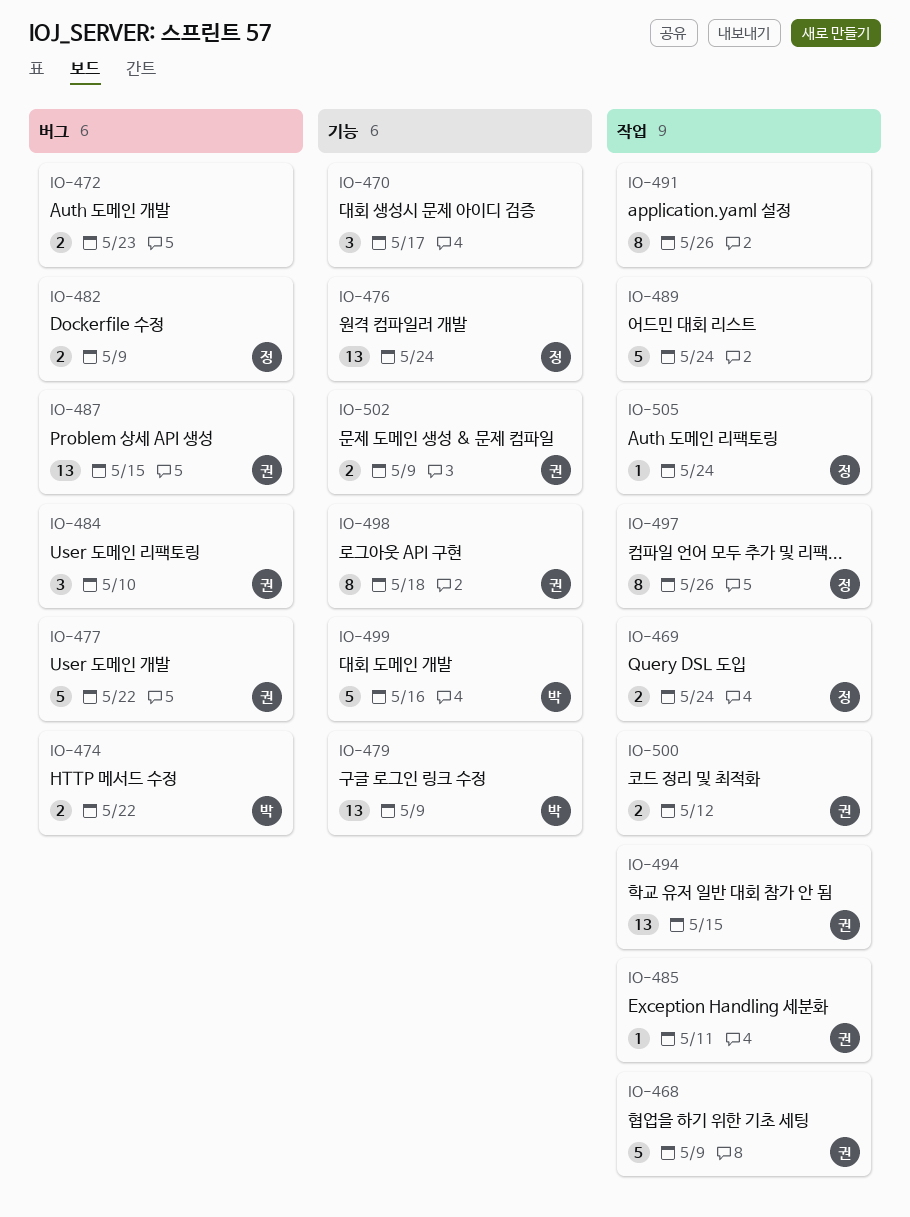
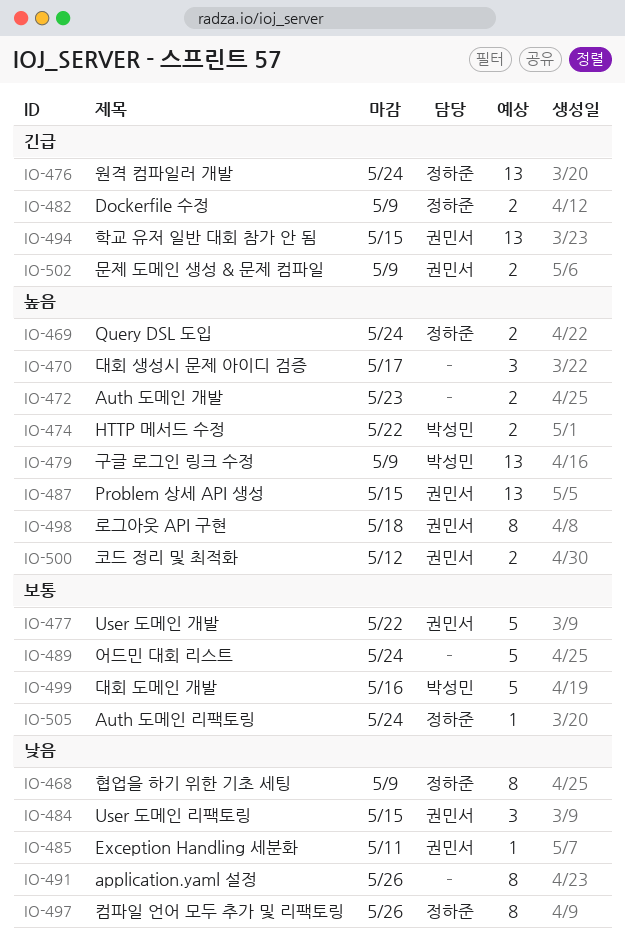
IO-468, owner: 권민서 -> 정하준
IO-468, estimate: 5 -> 8
IO-484, due: May 10 -> May 15

